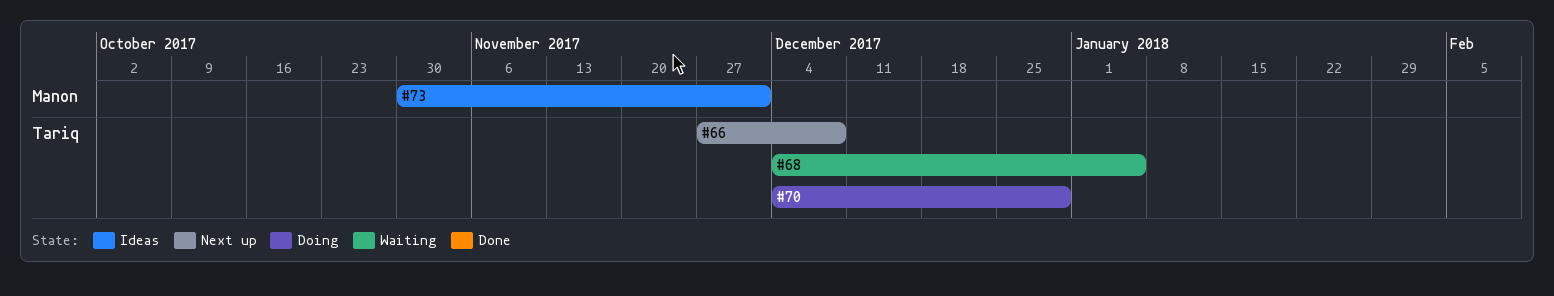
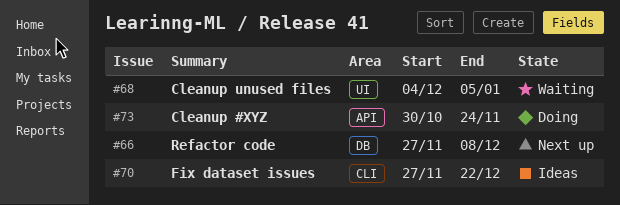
#70, status: Doing -> Ideas
#70, start: Dec 4 -> Nov 27
#70, due: Dec 29 -> Dec 22
#73, status: Ideas -> Doing
#73, due: Dec 1 -> Nov 24

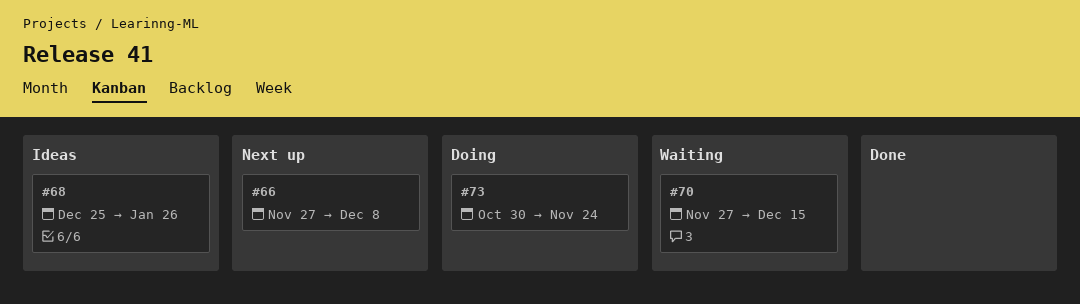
#68, status: Waiting -> Ideas
#68, start: Dec 4 -> Dec 25
#68, due: Jan 5 -> Jan 26
#70, status: Ideas -> Waiting
#70, due: Dec 22 -> Dec 15

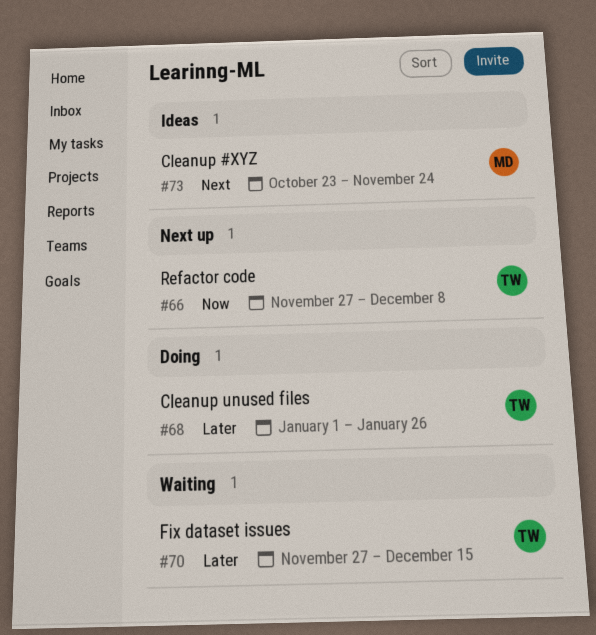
#68, status: Ideas -> Doing
#68, start: Dec 25 -> Jan 1
#73, status: Doing -> Ideas
#73, start: Oct 30 -> Oct 23

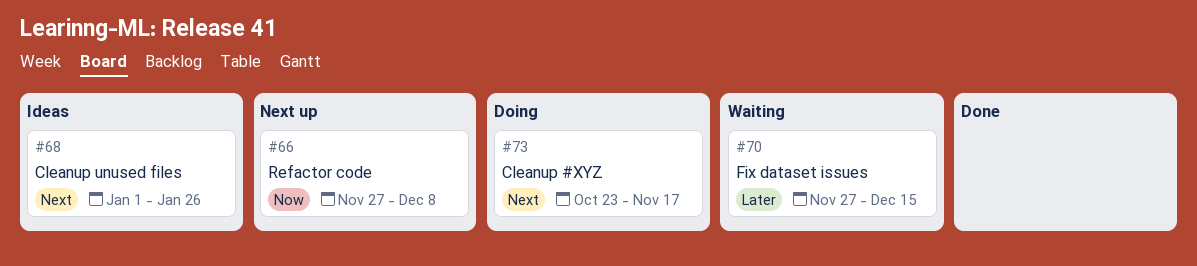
#68, status: Doing -> Ideas
#68, priority: Later -> Next
#73, status: Ideas -> Doing
#73, due: Nov 24 -> Nov 17

